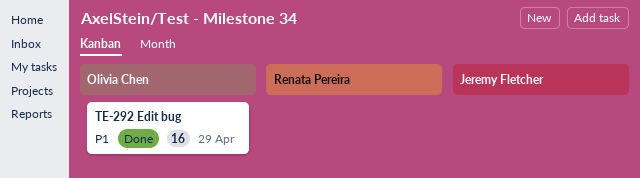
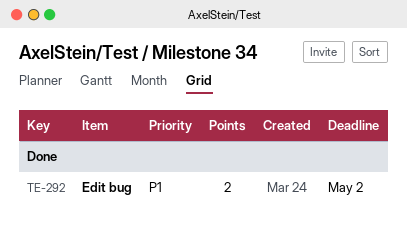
TE-292, estimate: 16 -> 2
TE-292, due: Apr 29 -> May 2

